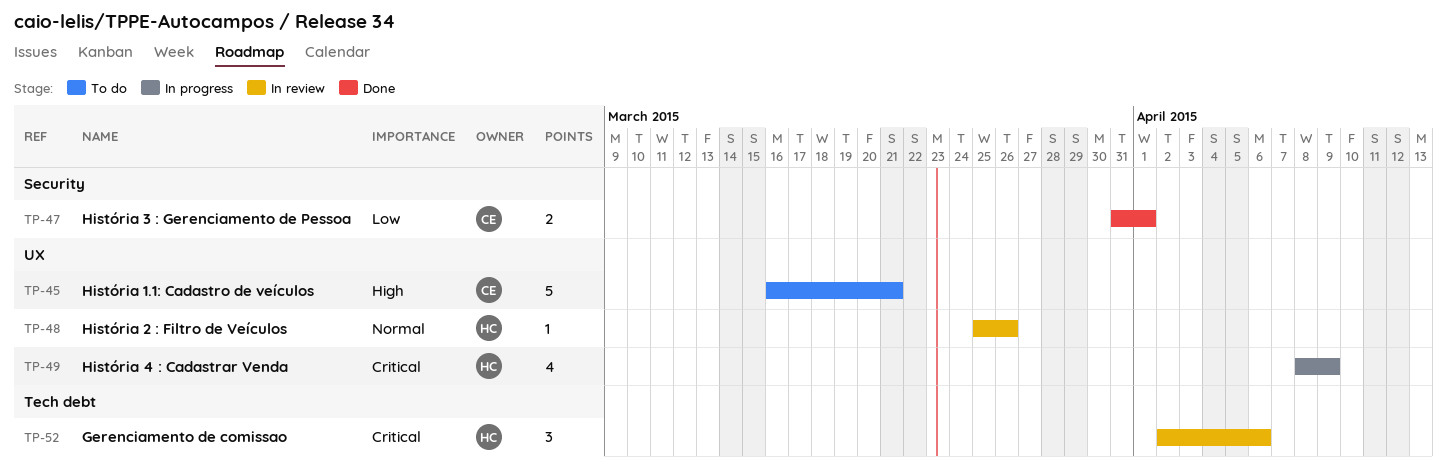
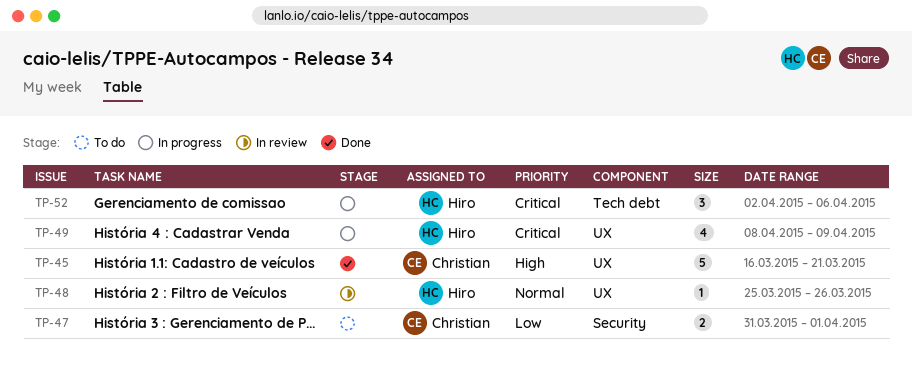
TP-45, status: To do -> Done
TP-47, status: Done -> To do
TP-52, status: In review -> In progress

